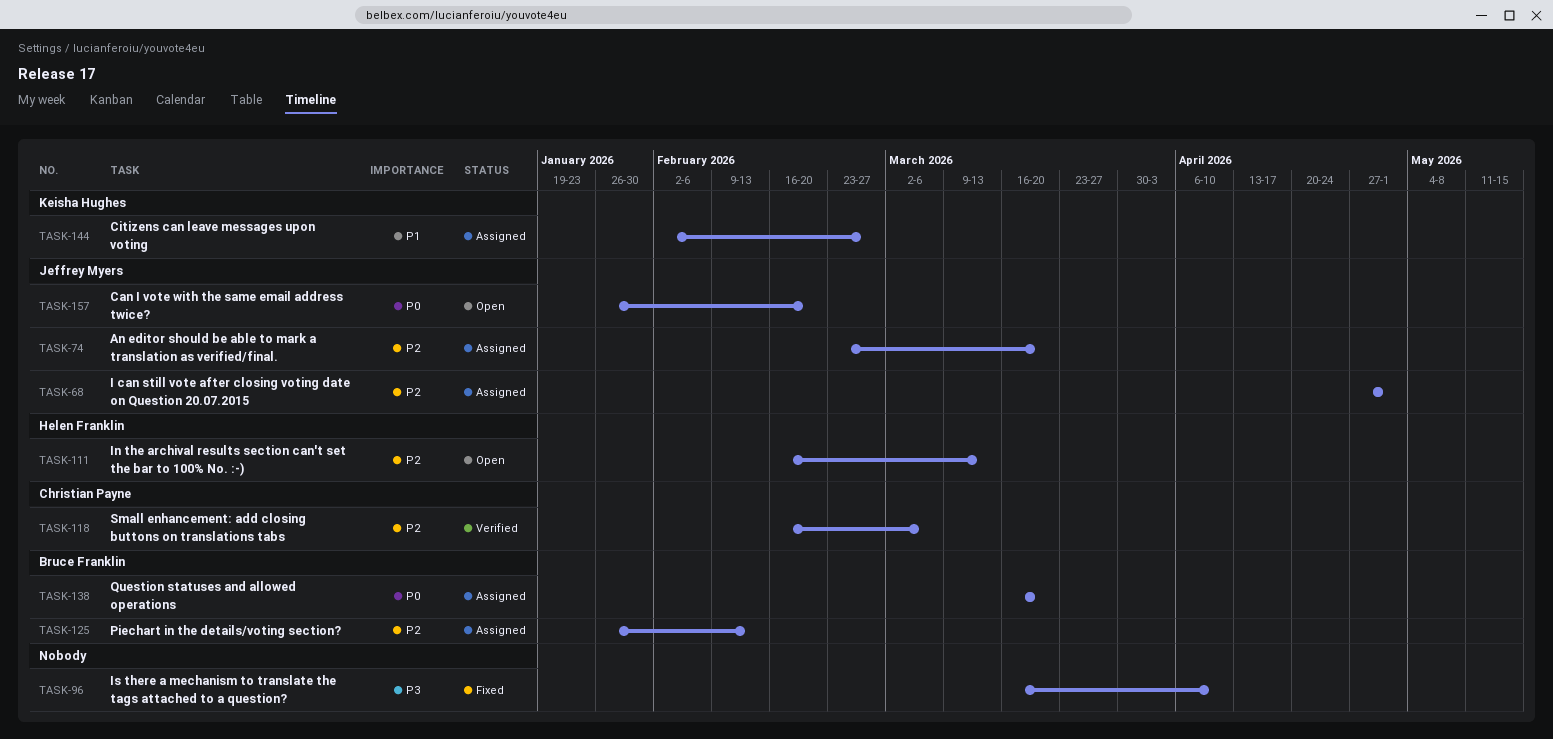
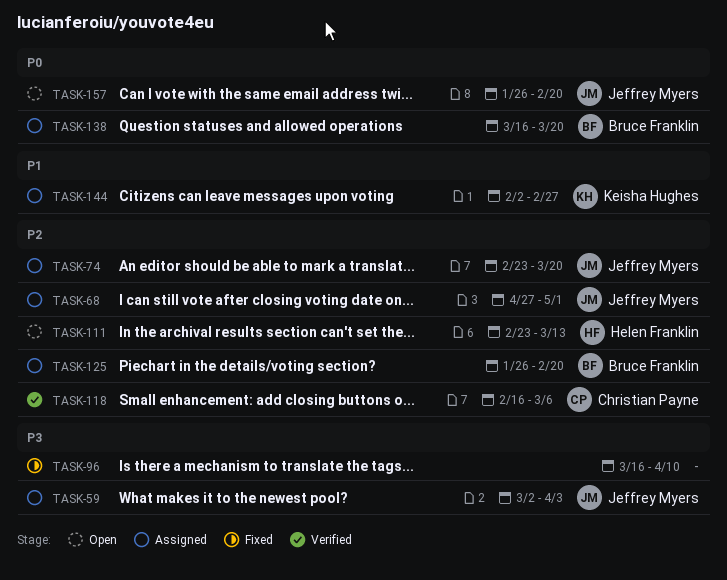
TASK-59: none -> present
TASK-111, start: Feb 16 -> Feb 23
TASK-125, due: Feb 13 -> Feb 20

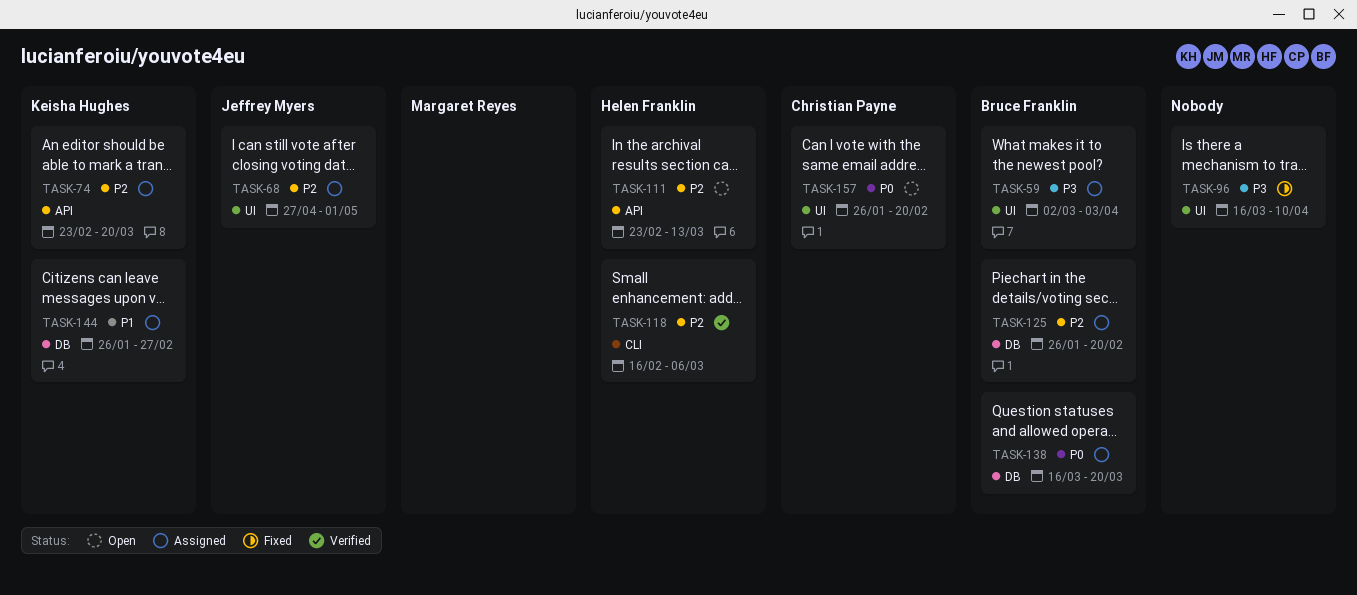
TASK-59, owner: Jeffrey Myers -> Bruce Franklin
TASK-74, owner: Jeffrey Myers -> Keisha Hughes
TASK-118, owner: Christian Payne -> Helen Franklin
TASK-144, start: Feb 2 -> Jan 26
TASK-157, owner: Jeffrey Myers -> Christian Payne

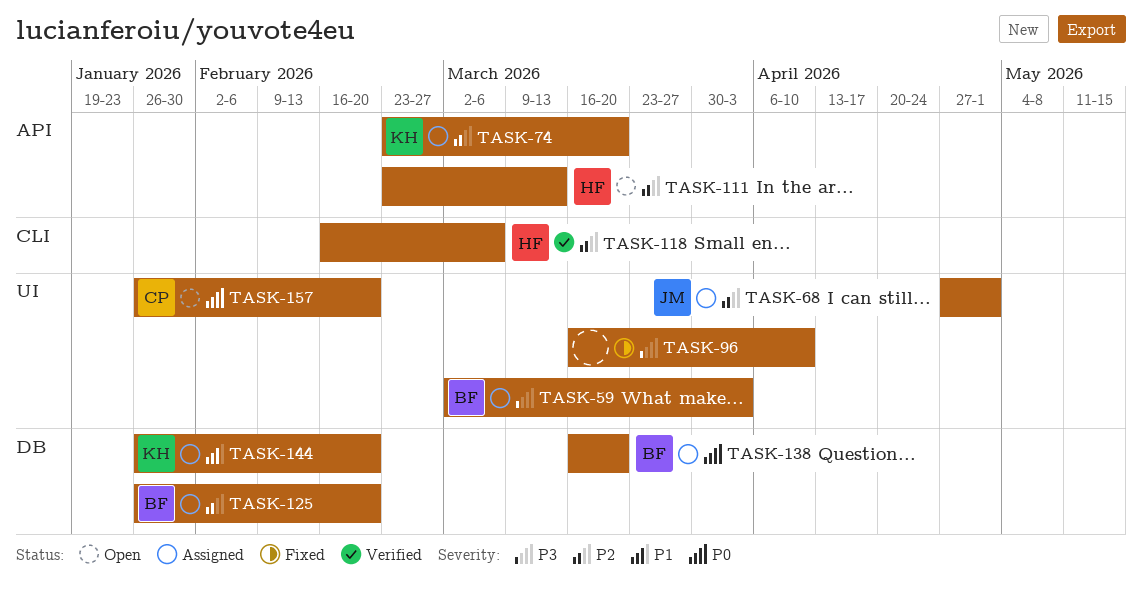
TASK-144, due: Feb 27 -> Feb 20

